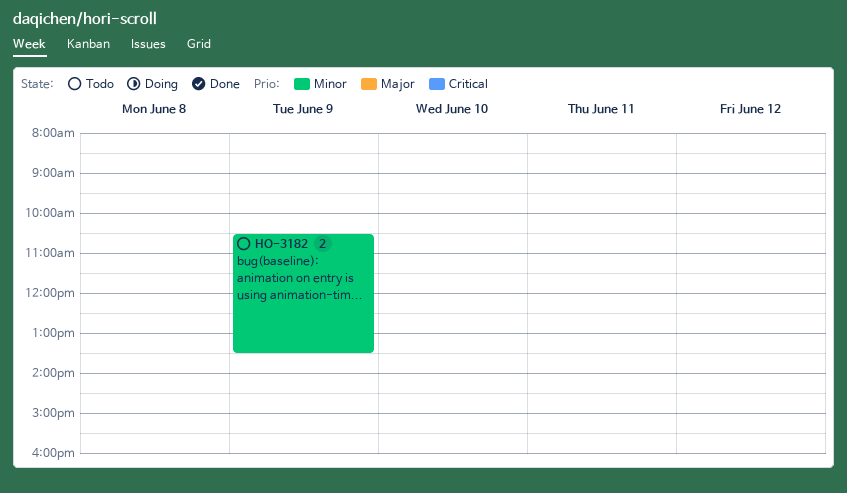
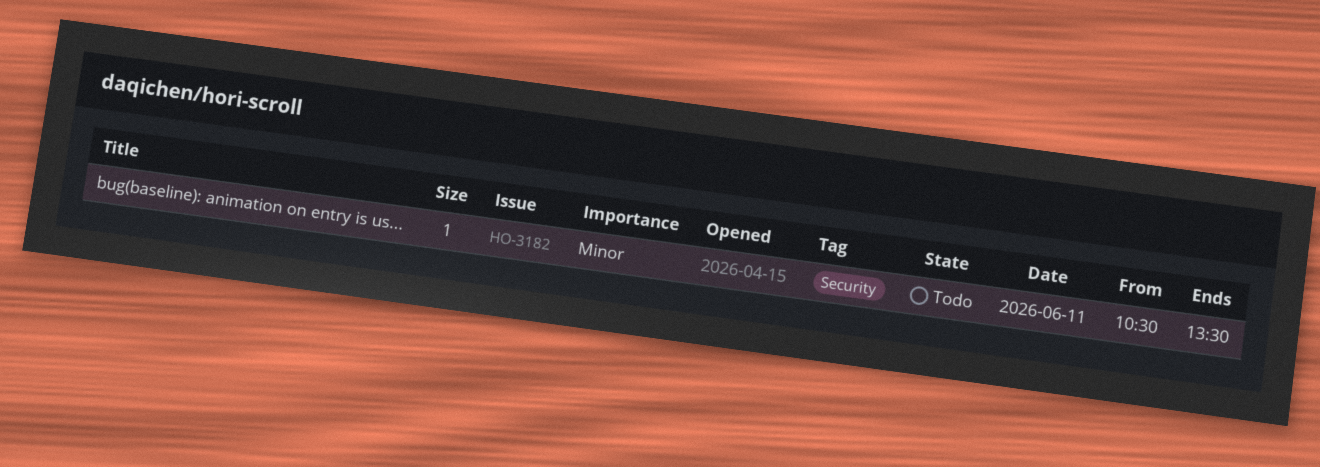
HO-3182, estimate: 2 -> 1
HO-3182, day: Jun 9 -> Jun 11

